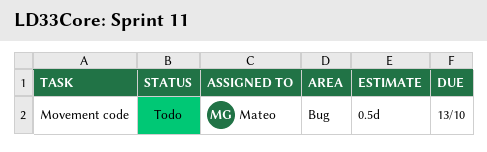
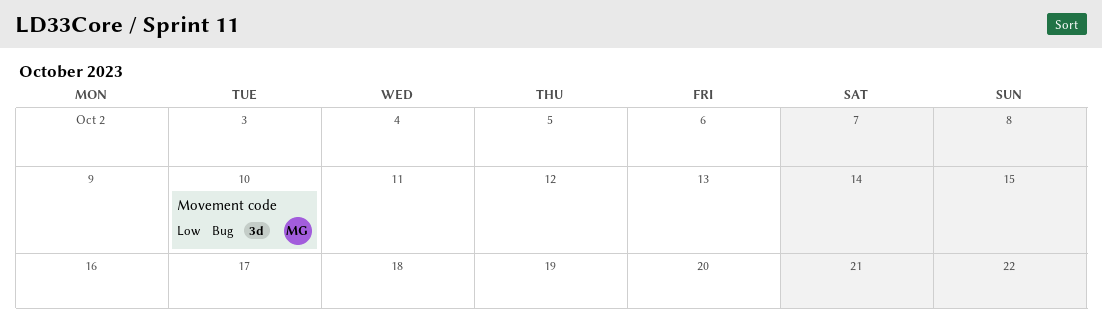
Movement code, estimate: 0.5d -> 3d
Movement code, due: Oct 13 -> Oct 10

